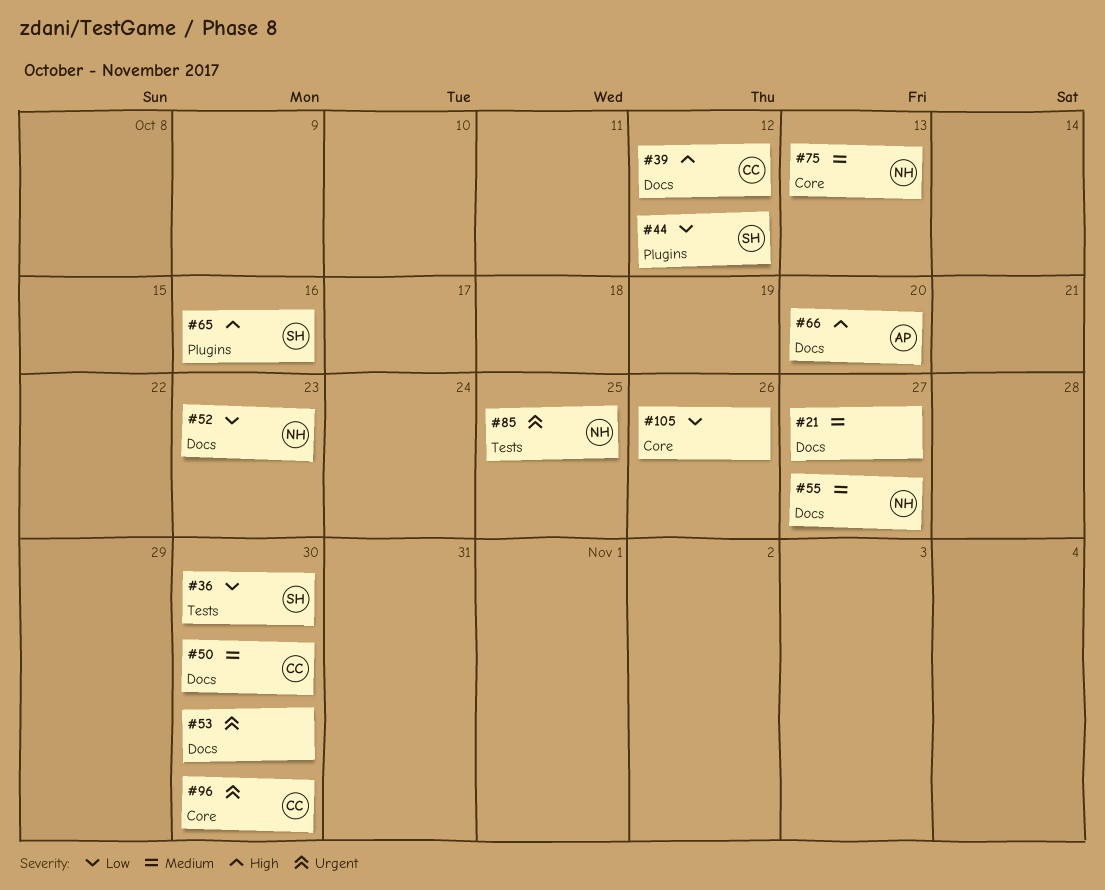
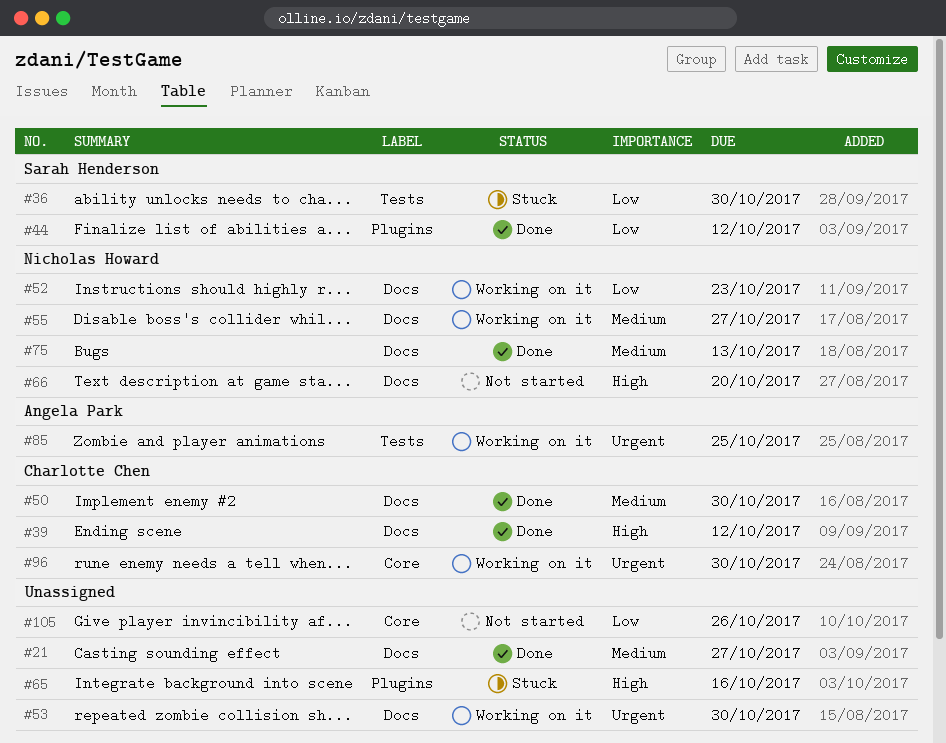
#65, owner: Sarah Henderson -> none
#66, owner: Angela Park -> Nicholas Howard
#75, label: Core -> Docs
#85, owner: Nicholas Howard -> Angela Park

